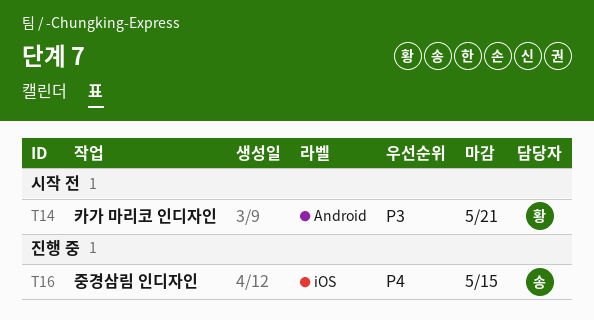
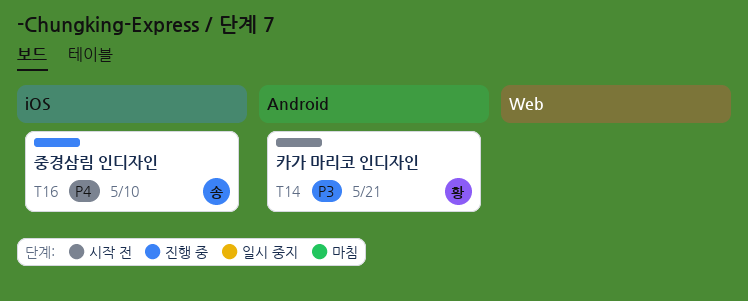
T16, due: May 15 -> May 10

